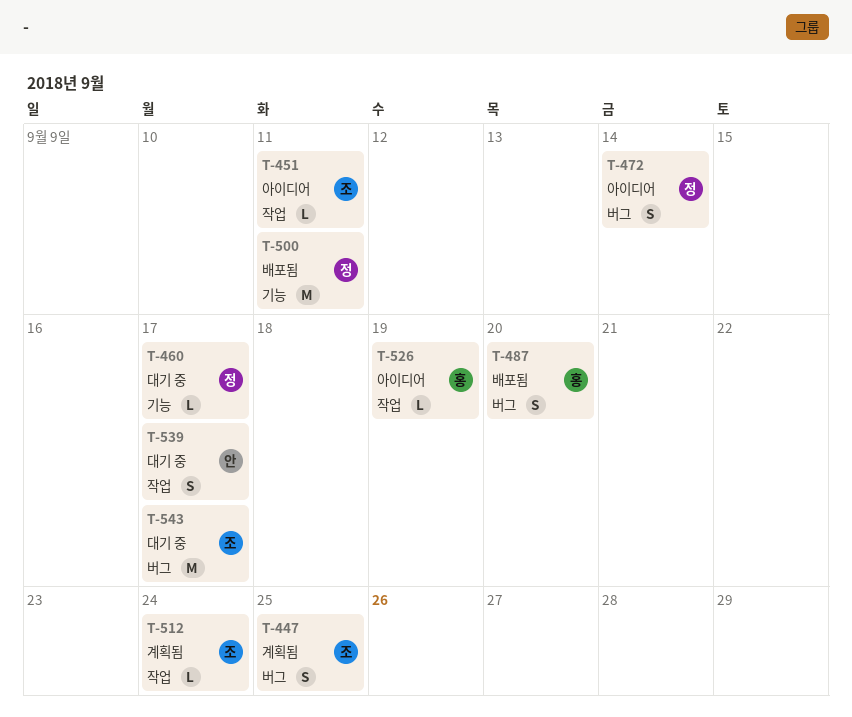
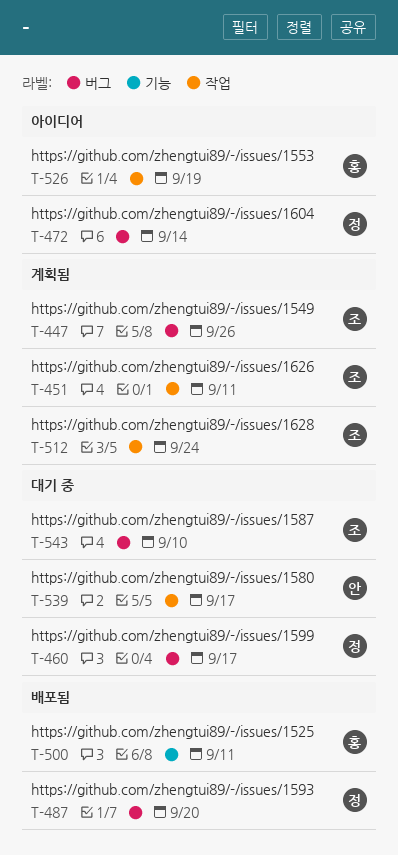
T-447, due: Sep 25 -> Sep 26
T-451, status: 아이디어 -> 계획됨
T-460, label: 기능 -> 버그
T-487, owner: 홍 -> 정
T-500, owner: 정 -> 홍
T-543, due: Sep 17 -> Sep 10

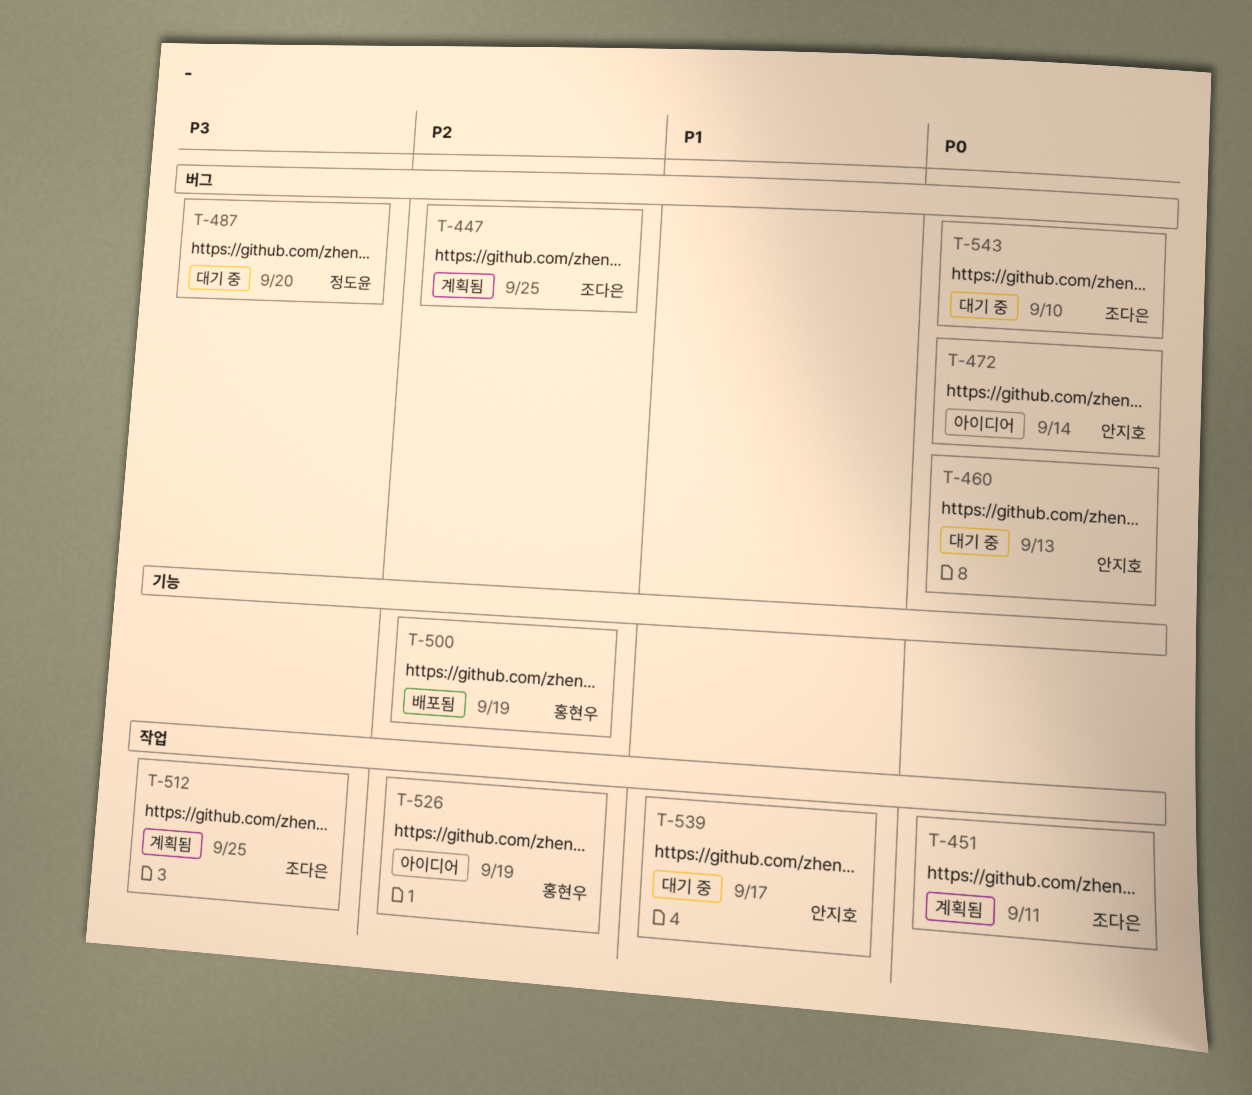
T-447, due: Sep 26 -> Sep 25
T-460, owner: 정도윤 -> 안지호
T-460, due: Sep 17 -> Sep 13
T-472, owner: 정도윤 -> 안지호
T-487, status: 배포됨 -> 대기 중
T-500, due: Sep 11 -> Sep 19
T-512, due: Sep 24 -> Sep 25

